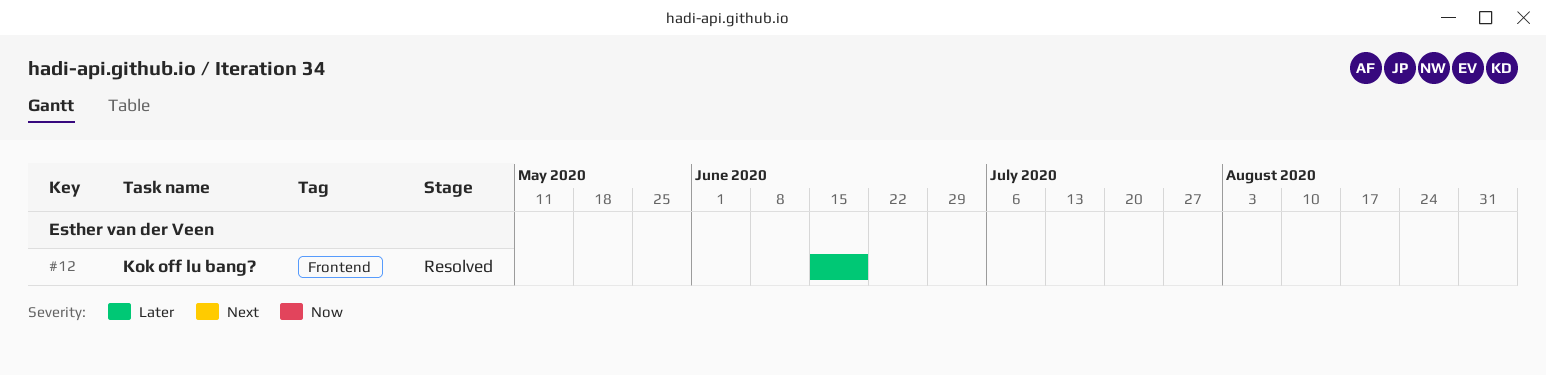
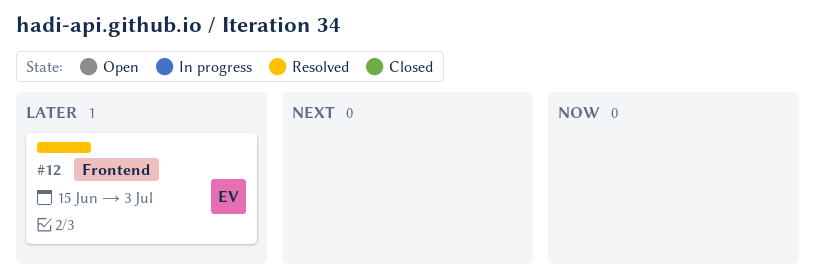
#12, due: Jun 19 -> Jul 3

